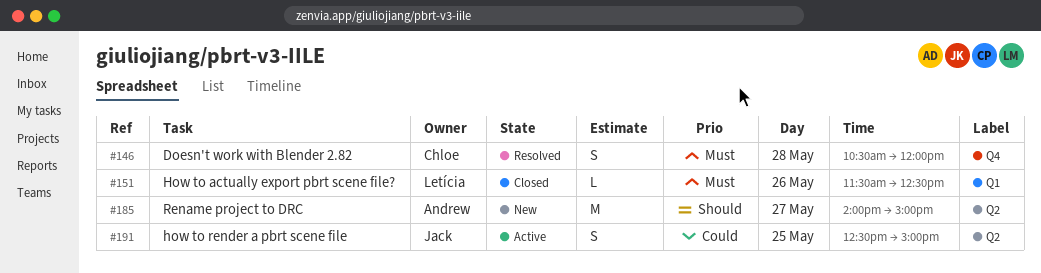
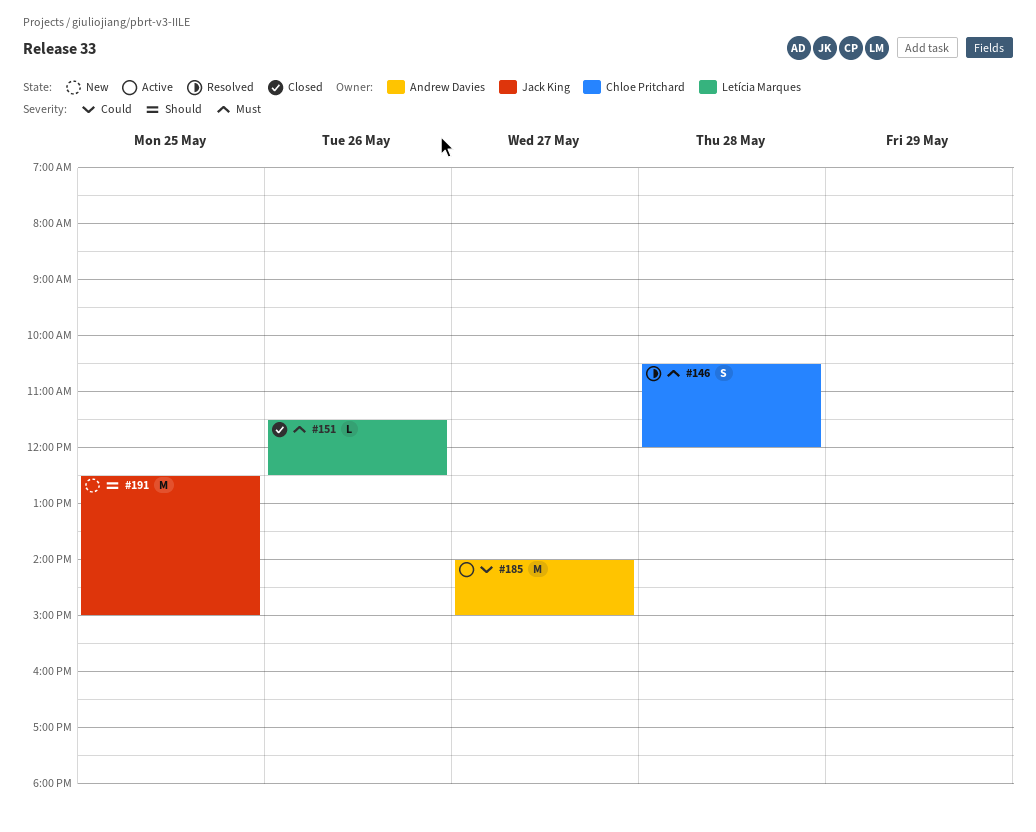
#185, status: New -> Active
#185, priority: Should -> Could
#191, status: Active -> New
#191, priority: Could -> Should
#191, estimate: S -> M

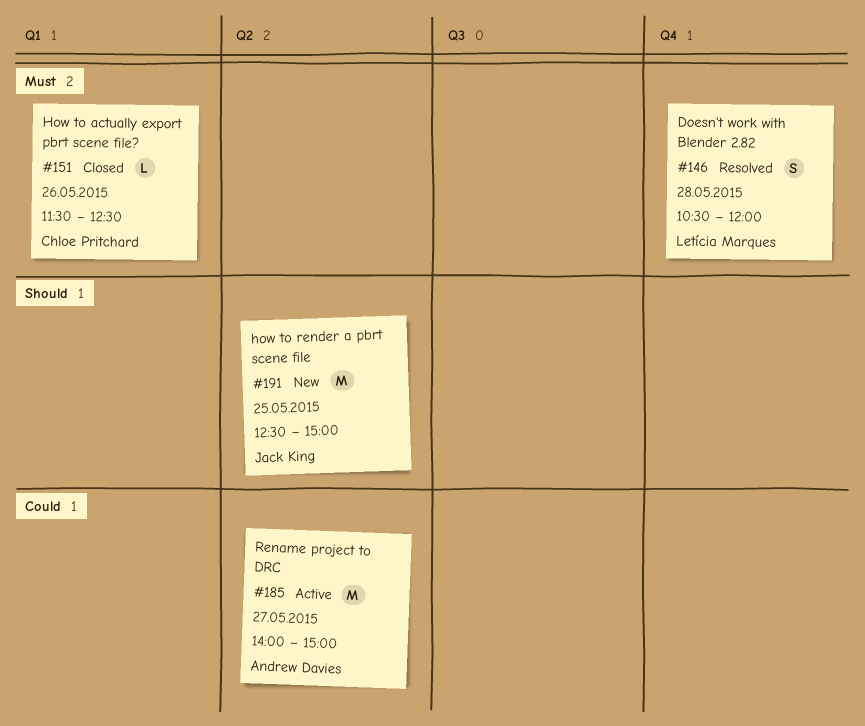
#146, owner: Chloe Pritchard -> Letícia Marques
#151, owner: Letícia Marques -> Chloe Pritchard

